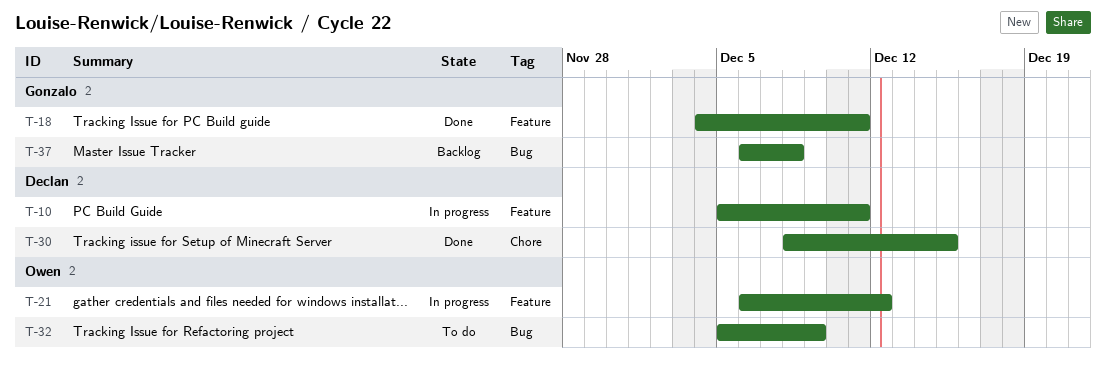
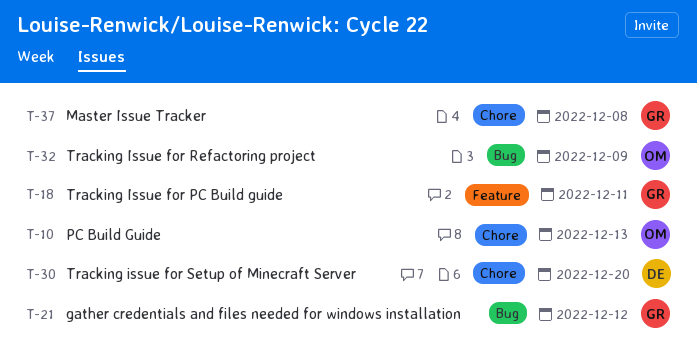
T-10, owner: Declan -> Owen
T-10, label: Feature -> Chore
T-10, due: Dec 11 -> Dec 13
T-21, owner: Owen -> Gonzalo
T-21, label: Feature -> Bug
T-30, due: Dec 15 -> Dec 20
T-37, label: Bug -> Chore

